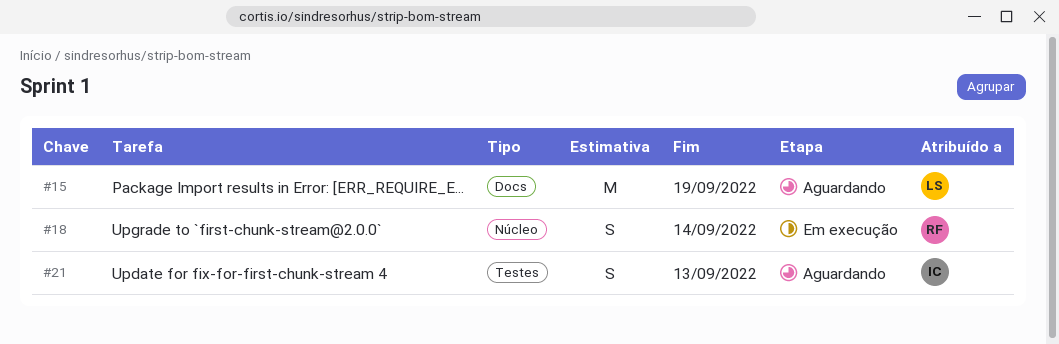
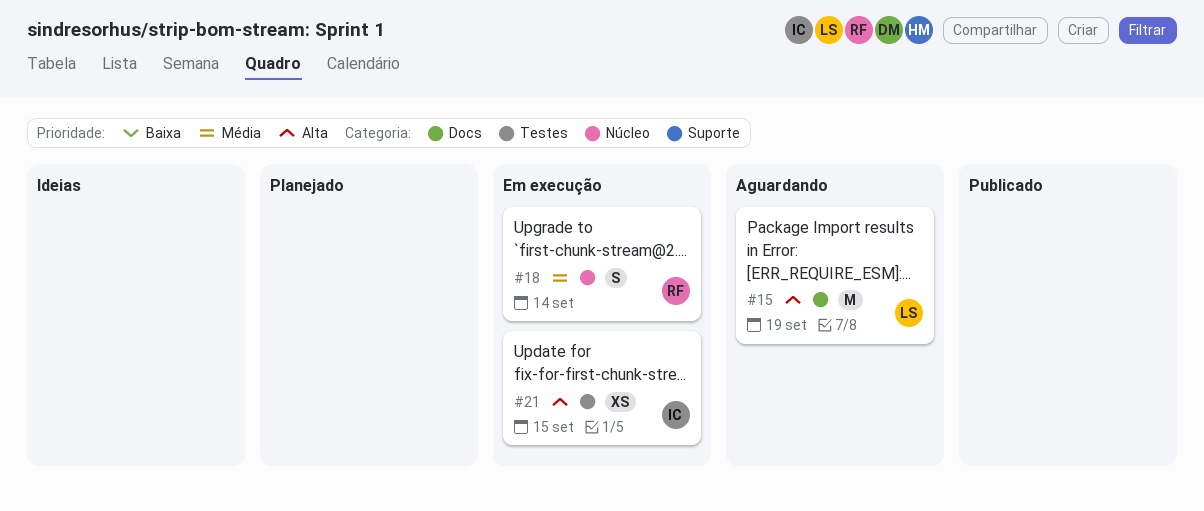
#21, status: Aguardando -> Em execução
#21, estimate: S -> XS
#21, due: Sep 13 -> Sep 15

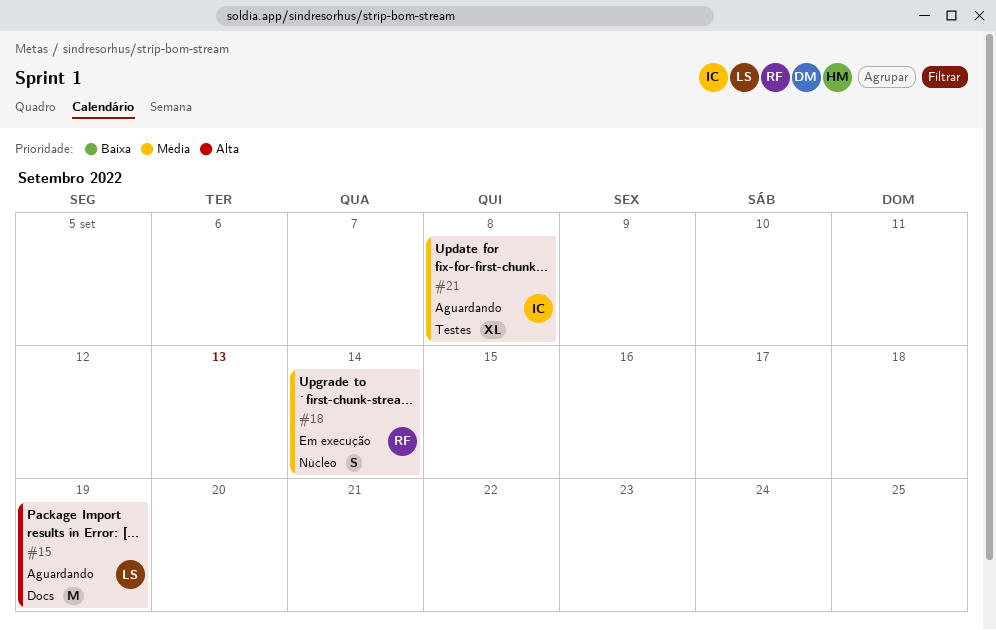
#21, status: Em execução -> Aguardando
#21, priority: Alta -> Média
#21, estimate: XS -> XL
#21, due: Sep 15 -> Sep 8

